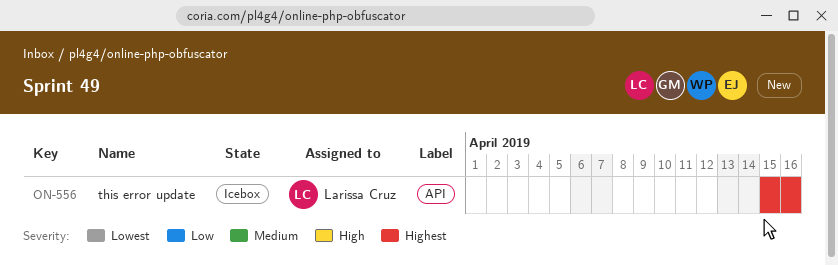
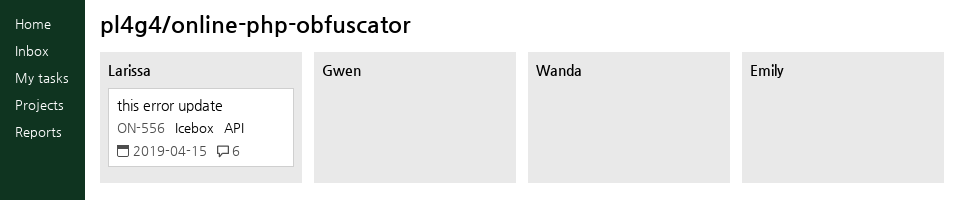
ON-556, due: Apr 16 -> Apr 15

